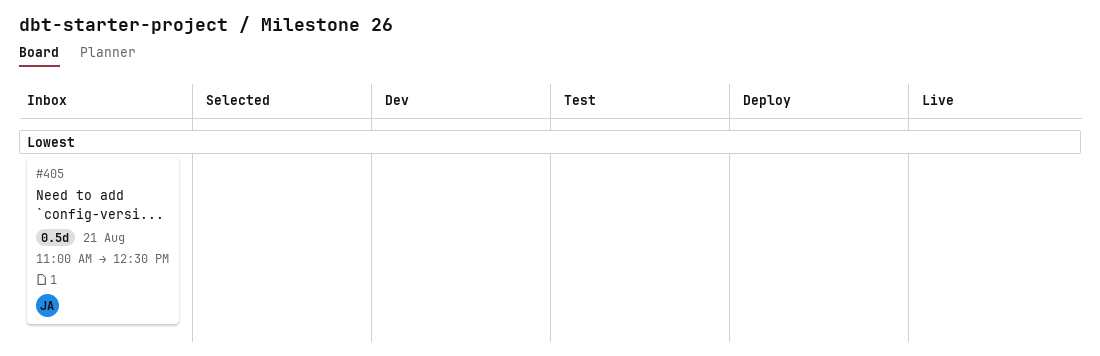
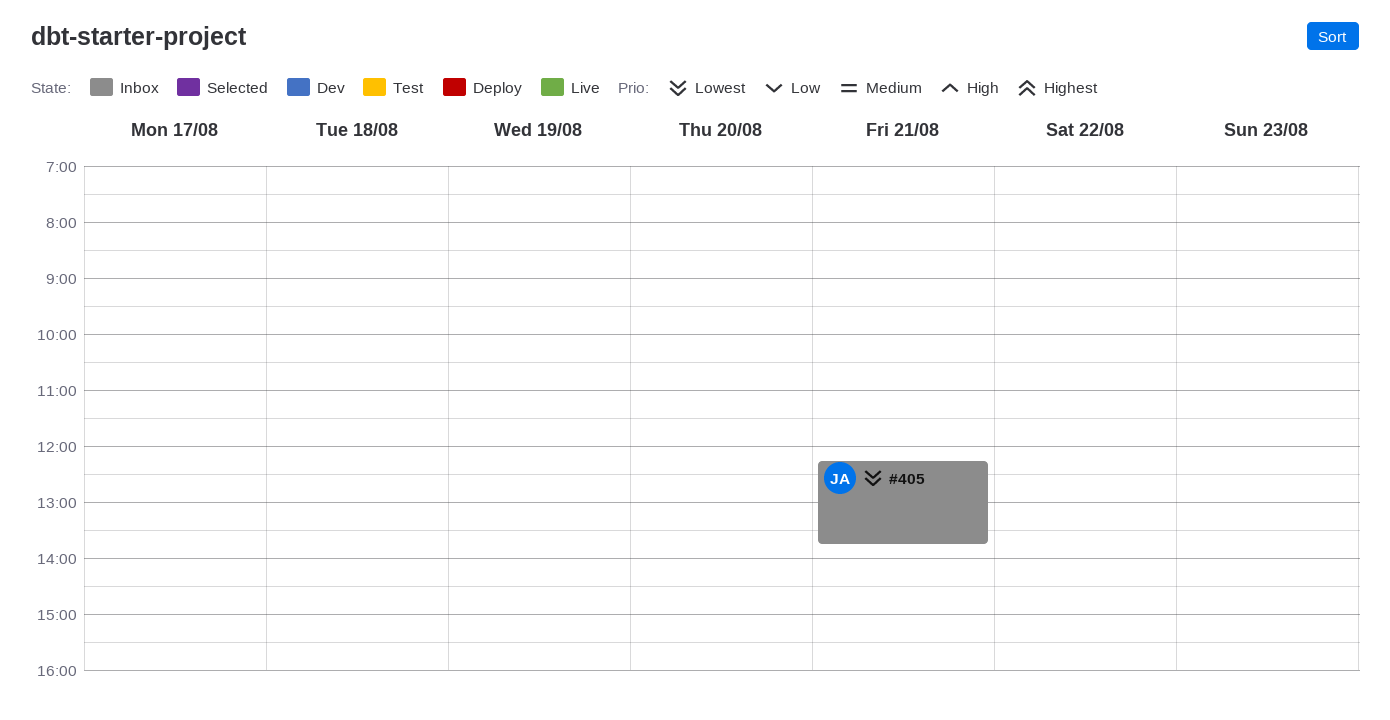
#405, begins: 11:00 -> 12:15
#405, ends: 12:30 -> 13:45

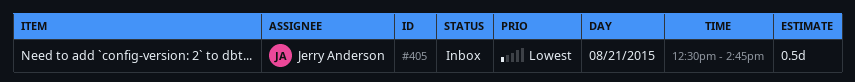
#405, begins: 12:15 -> 12:30
#405, ends: 13:45 -> 14:45

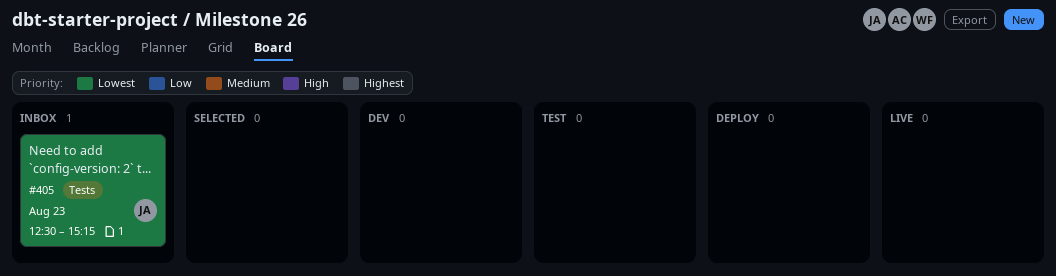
#405, day: Aug 21 -> Aug 23
#405, ends: 14:45 -> 15:15

